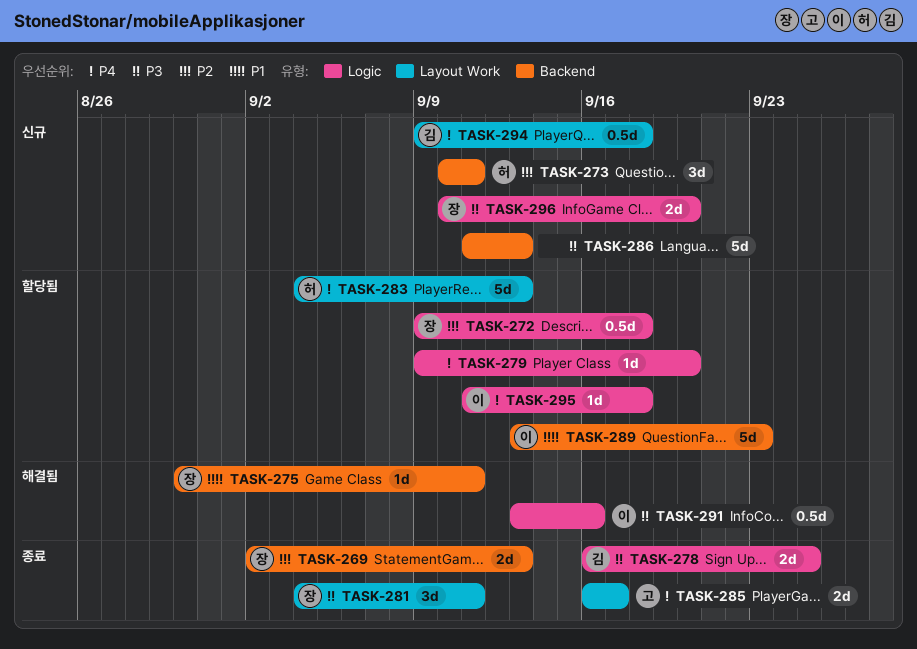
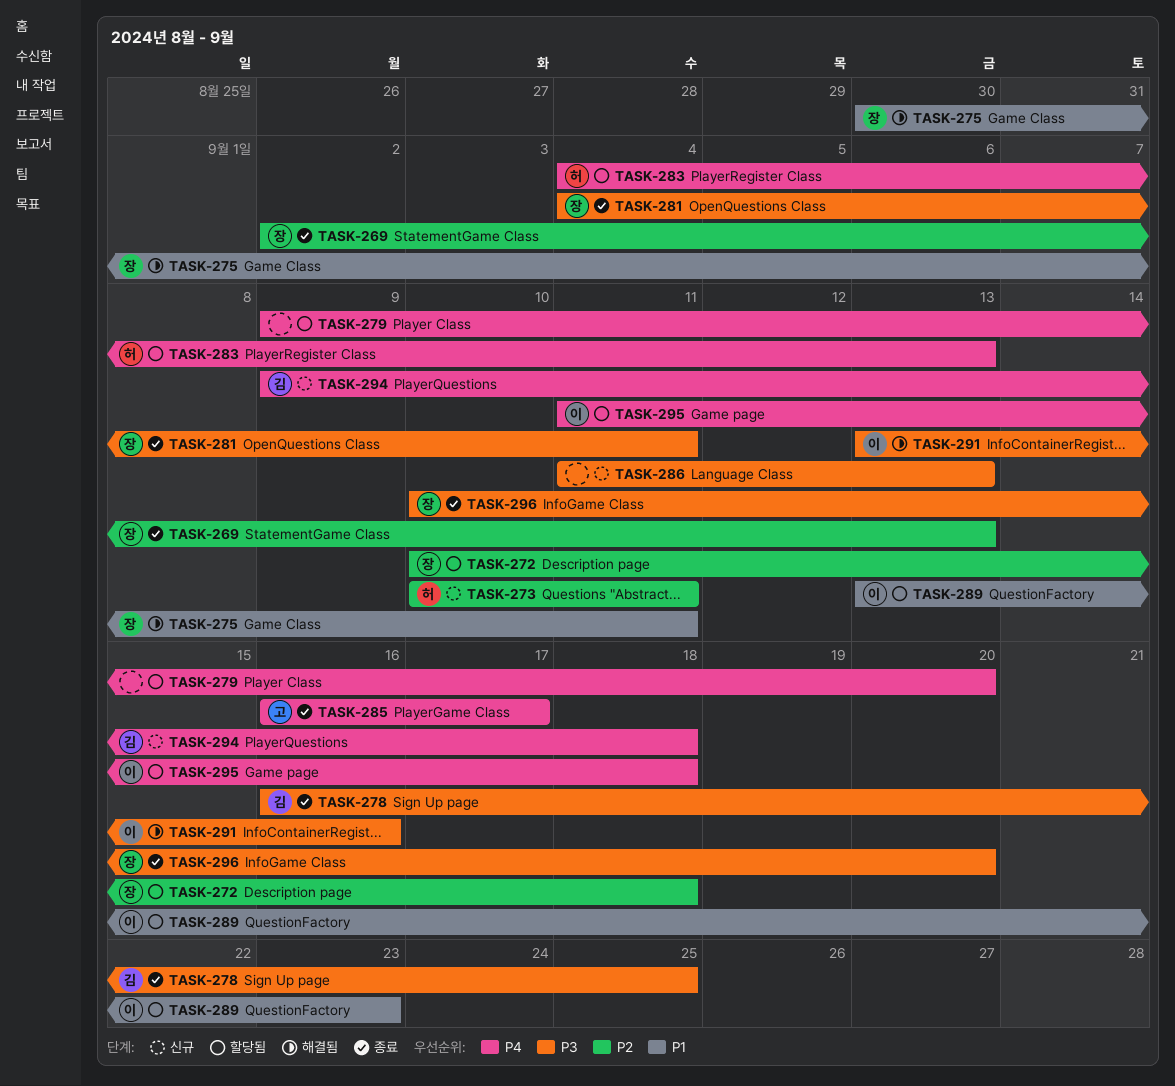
TASK-272, start: Sep 9 -> Sep 10
TASK-296, status: 신규 -> 종료

